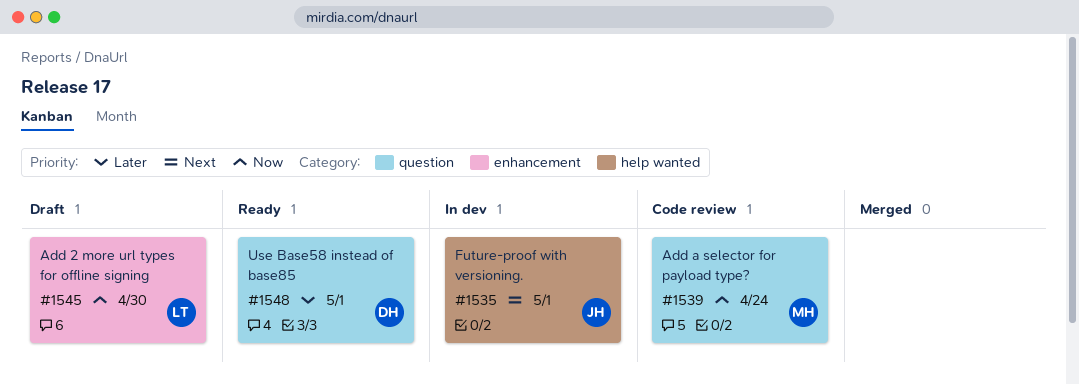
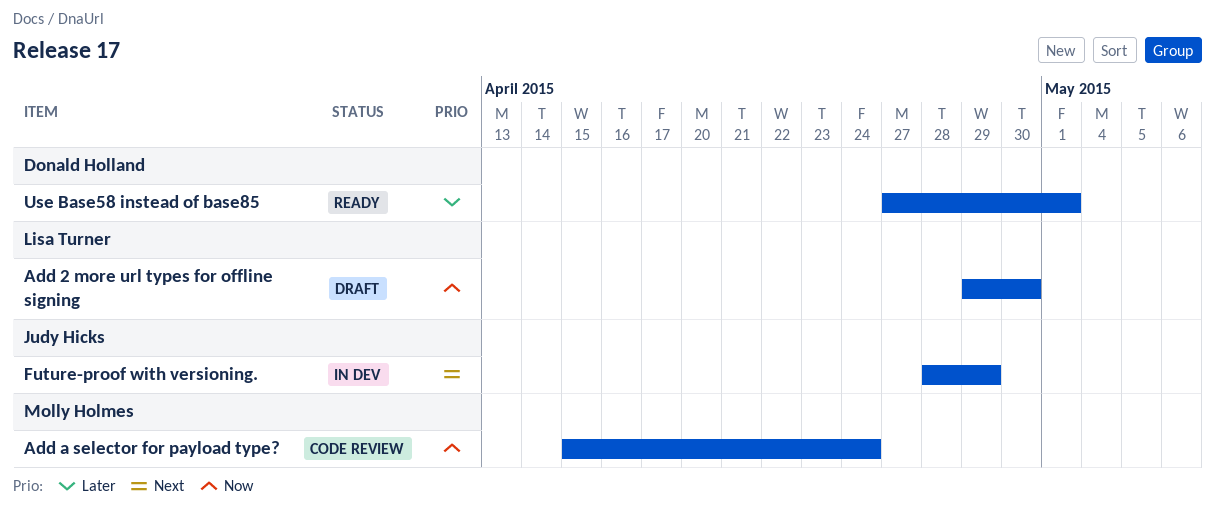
Future-proof with versioning., due: May 1 -> Apr 29

